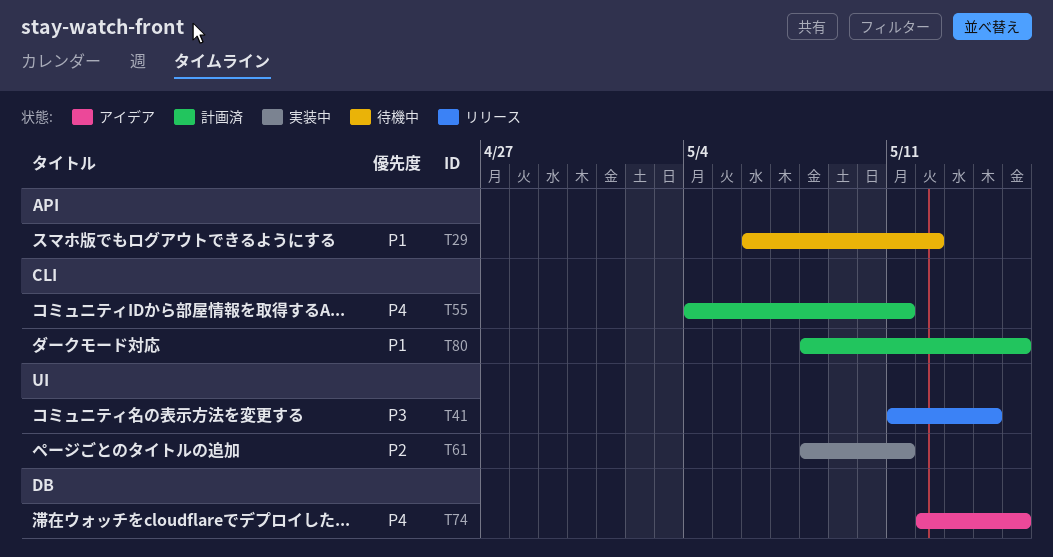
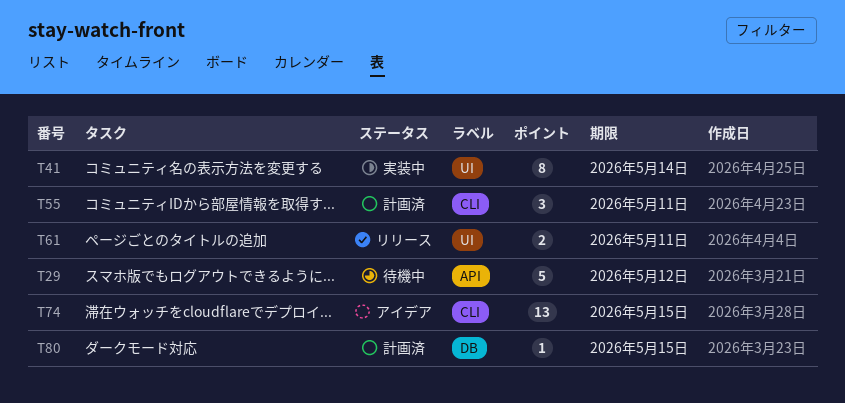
T41, status: リリース -> 実装中
T61, status: 実装中 -> リリース
T74, label: DB -> CLI
T80, label: CLI -> DB

